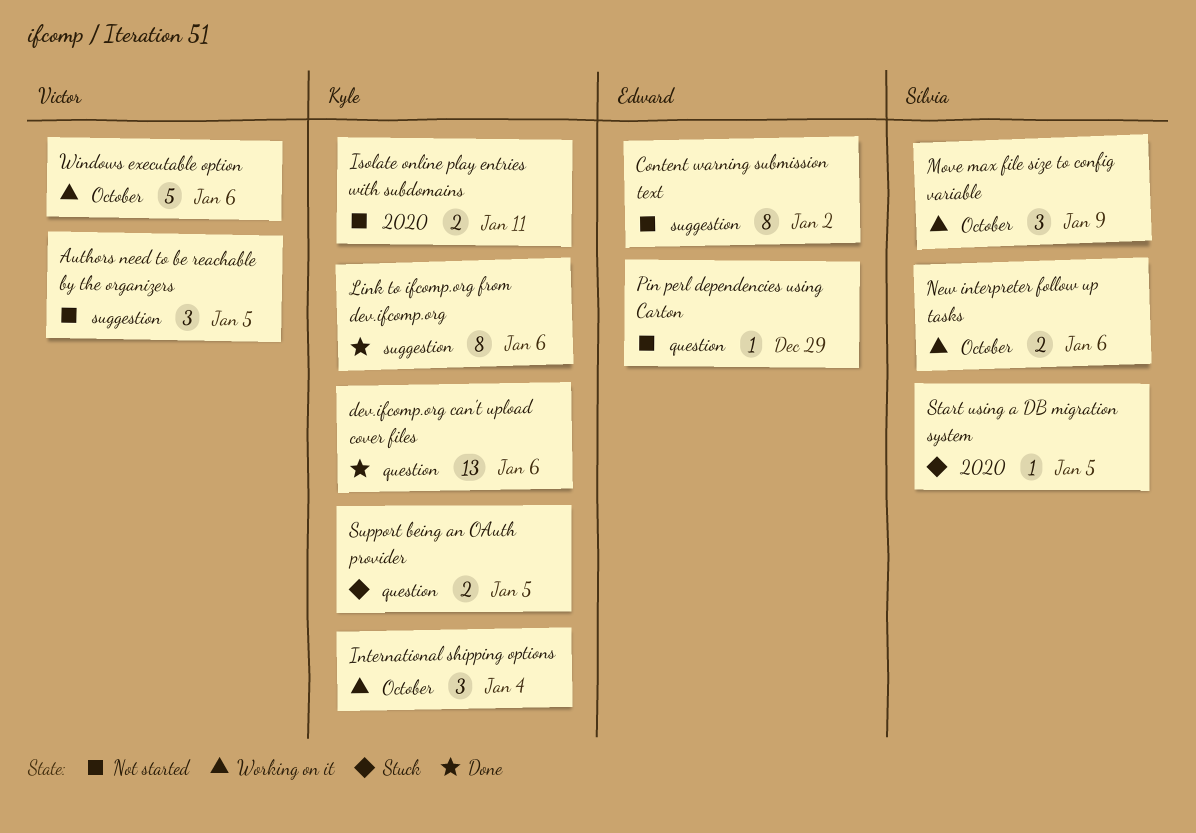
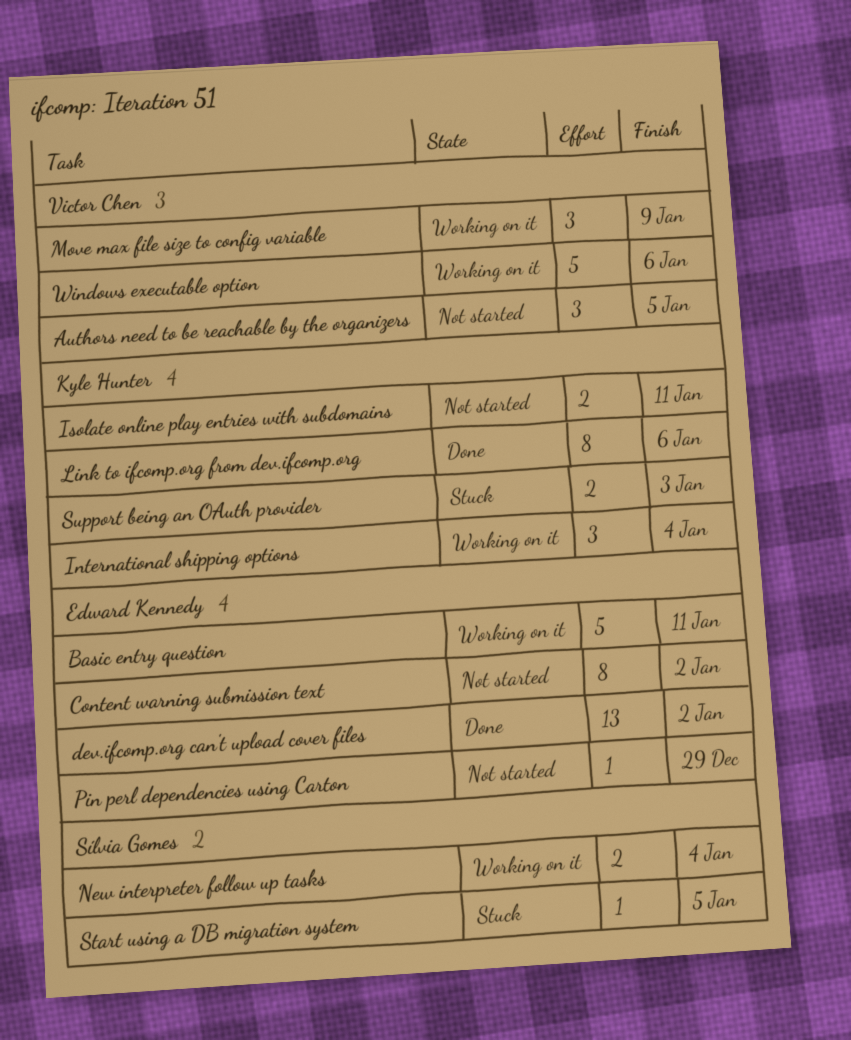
Basic entry question: none -> present
dev.ifcomp.org can't upload cover files, owner: Kyle Hunter -> Edward Kennedy
dev.ifcomp.org can't upload cover files, due: Jan 6 -> Jan 2
Move max file size to config variable, owner: Sílvia Gomes -> Victor Chen
New interpreter follow up tasks, due: Jan 6 -> Jan 4
Support being an OAuth provider, due: Jan 5 -> Jan 3

